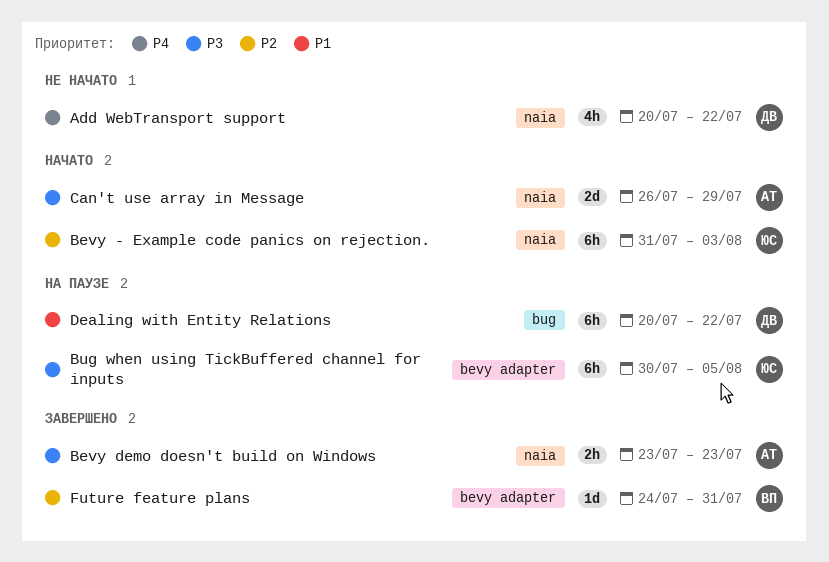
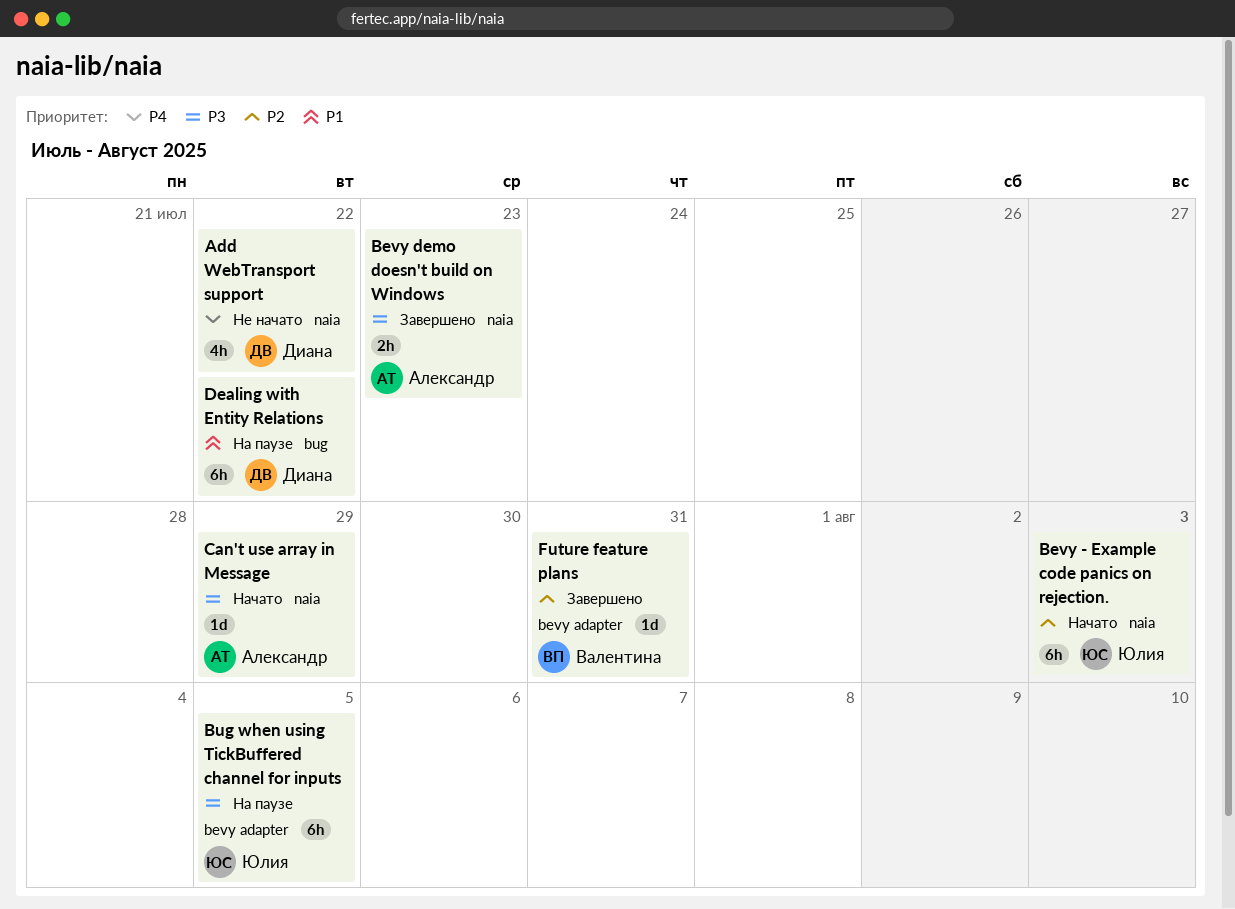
Can't use array in Message, estimate: 2d -> 1d

